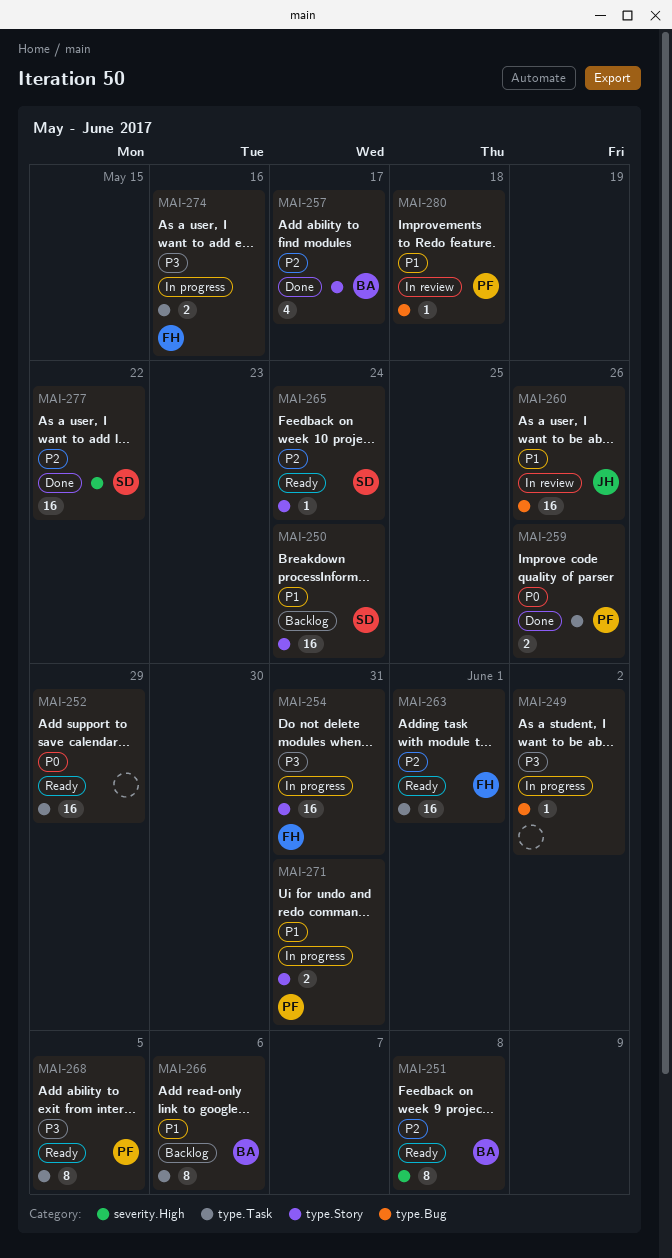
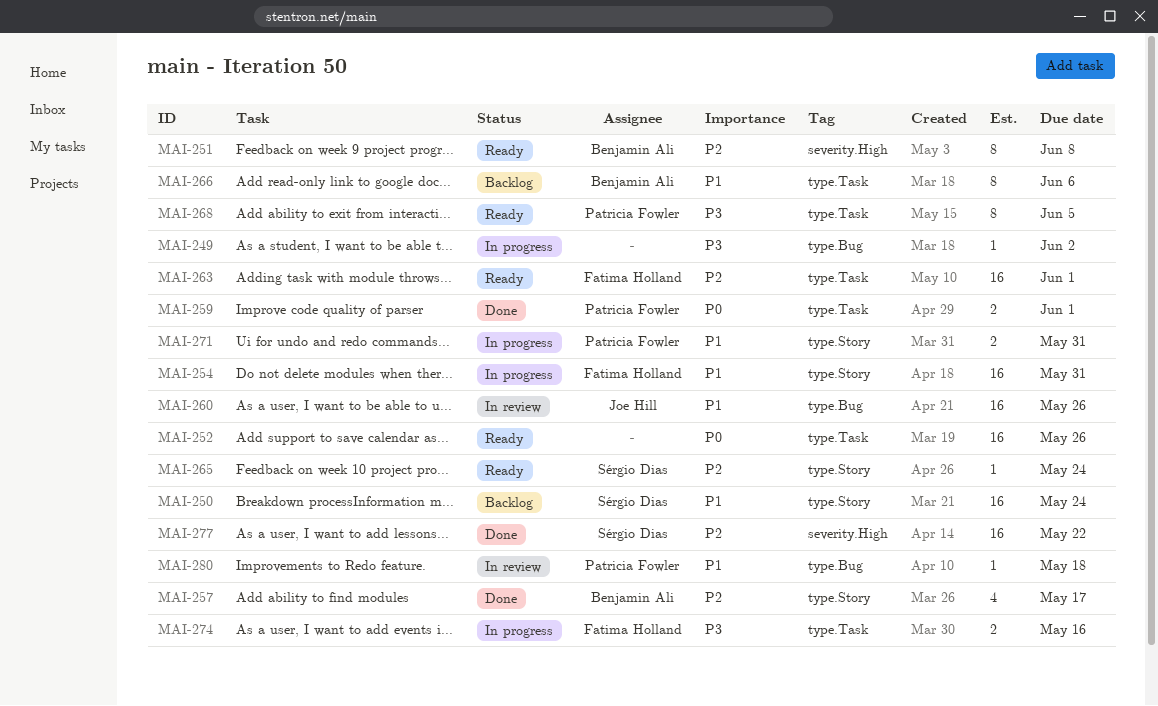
MAI-252, due: May 29 -> May 26
MAI-254, priority: P3 -> P1
MAI-259, due: May 26 -> Jun 1

